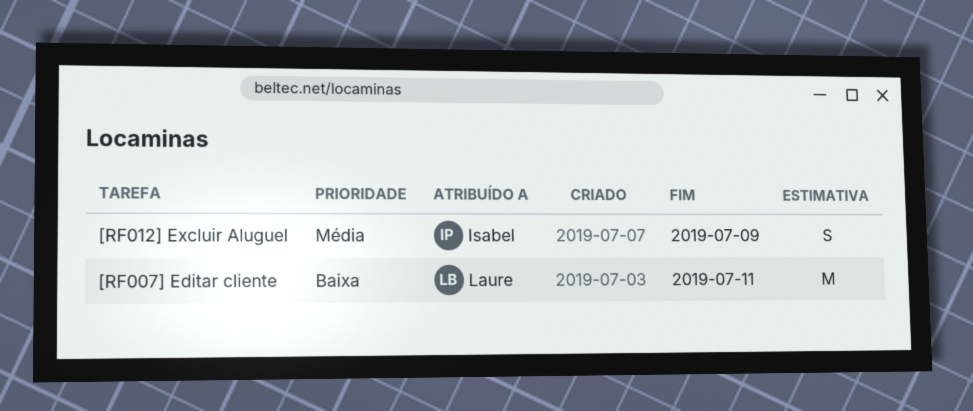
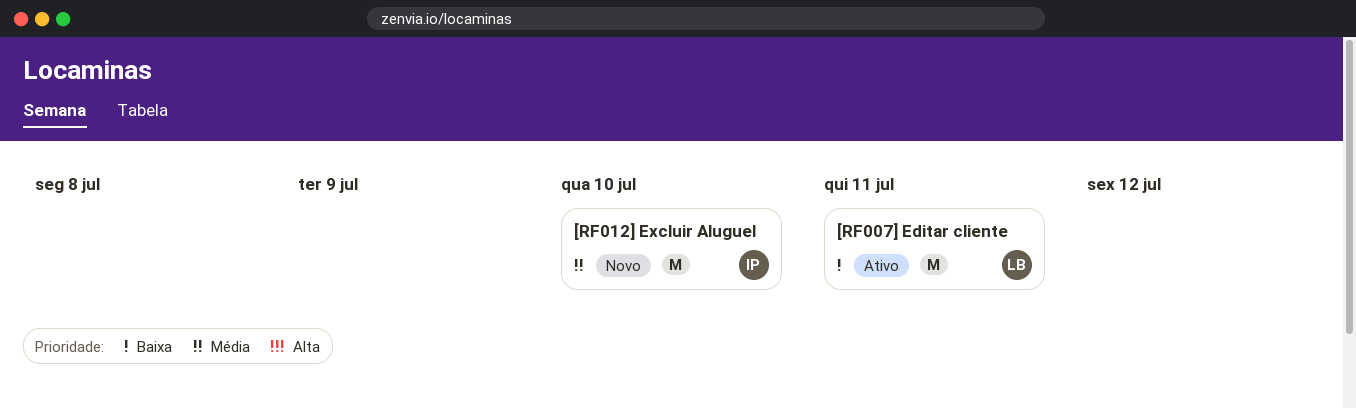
[RF012] Excluir Aluguel, estimate: S -> M
[RF012] Excluir Aluguel, due: Jul 9 -> Jul 10

